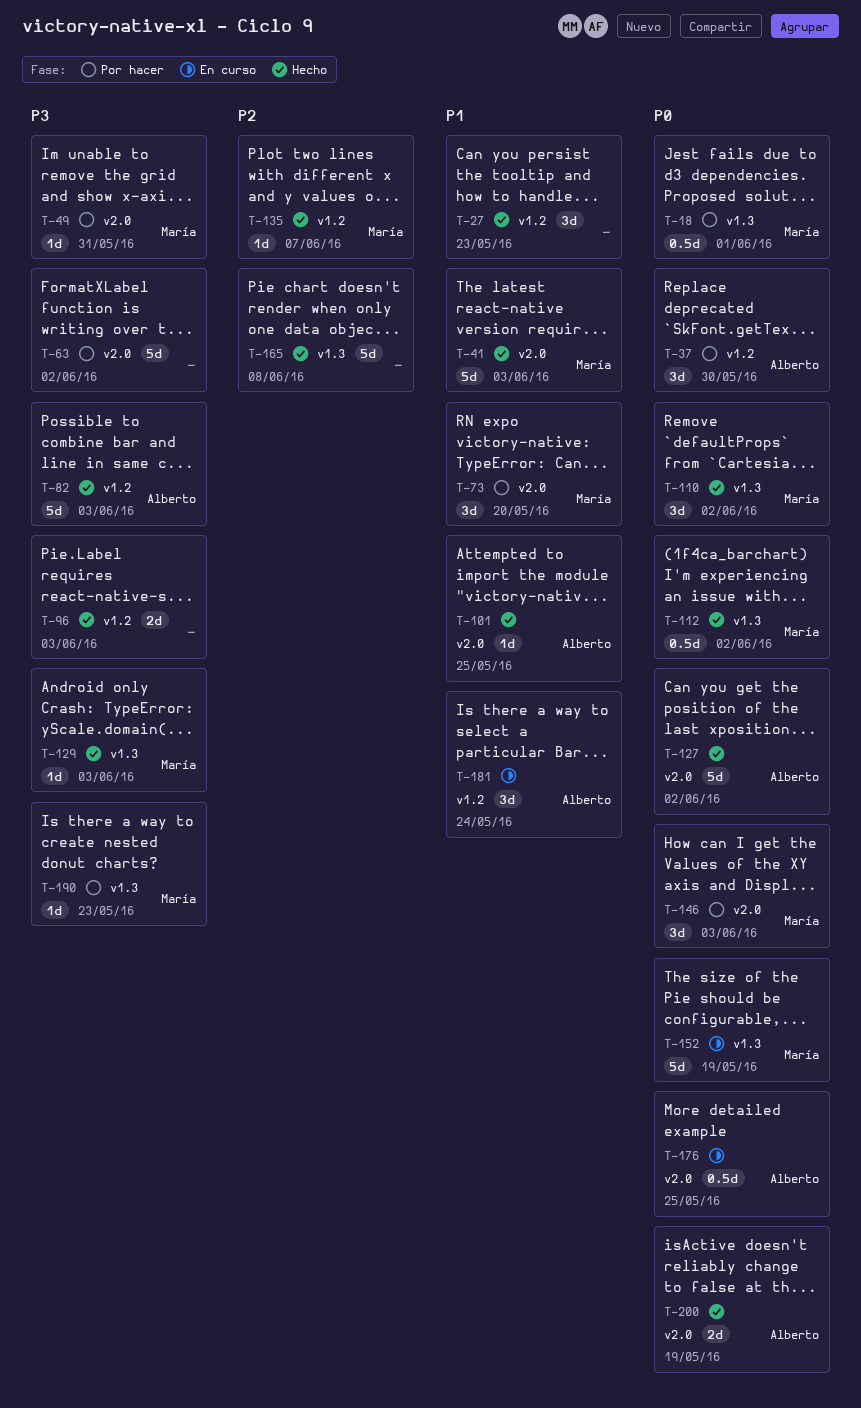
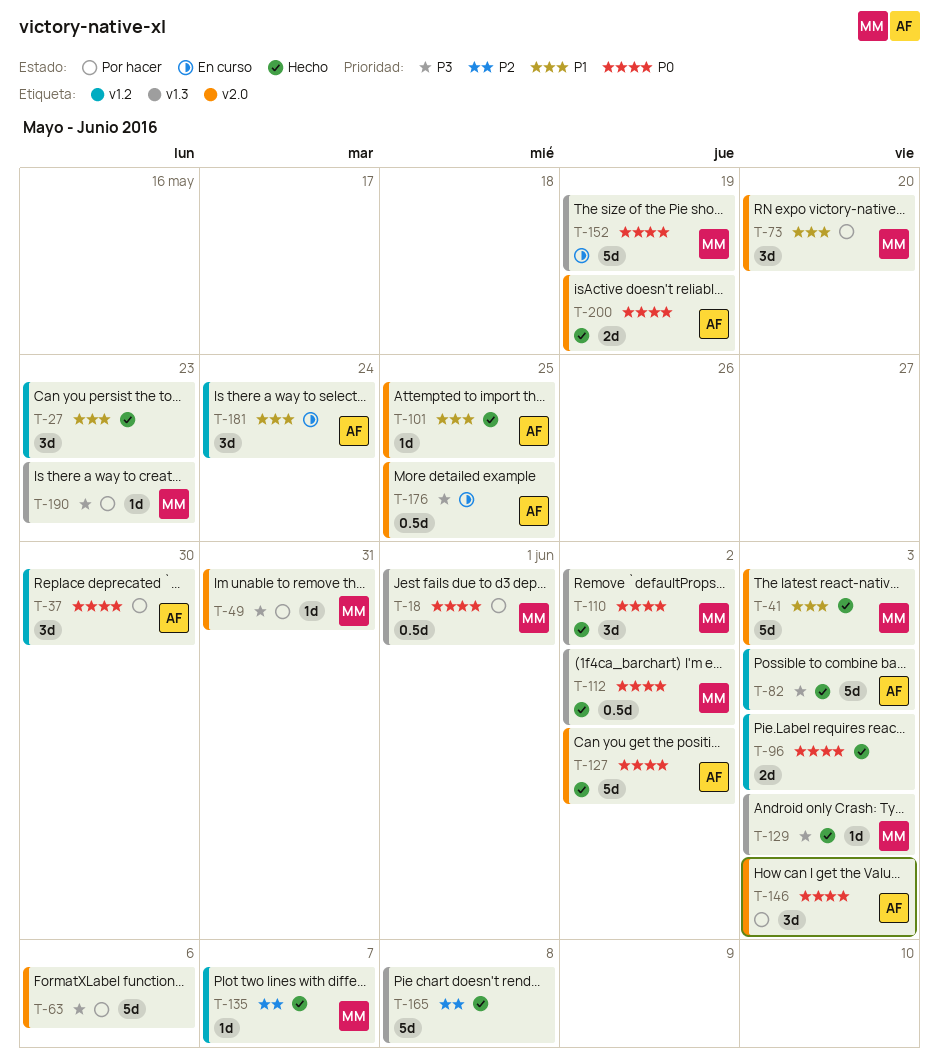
T-63, due: Jun 2 -> Jun 6
T-96, priority: P3 -> P0
T-146, owner: María -> Alberto
T-176, priority: P0 -> P3

